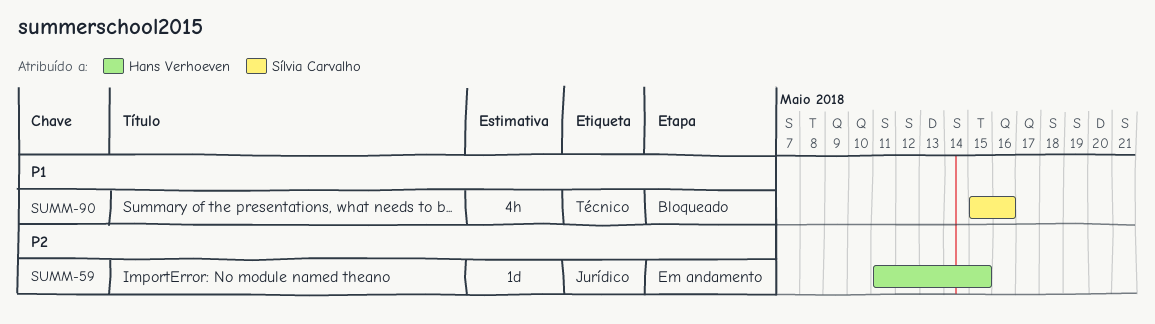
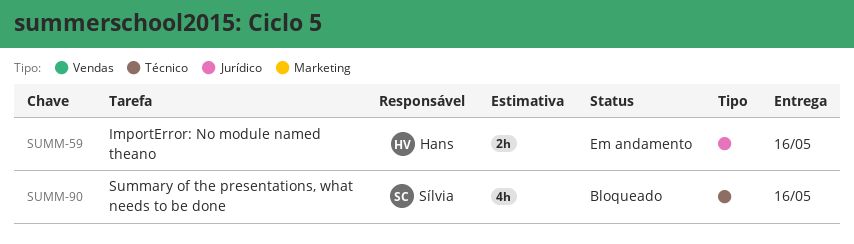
SUMM-59, estimate: 1d -> 2h
SUMM-59, due: May 15 -> May 16

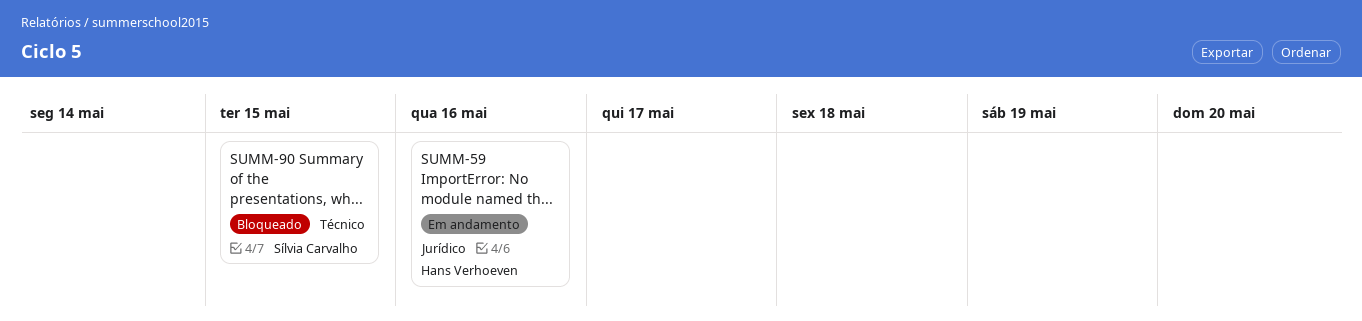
SUMM-90, due: May 16 -> May 15

